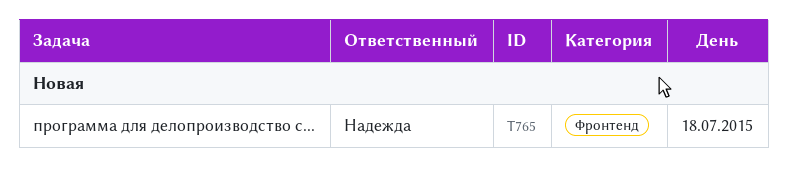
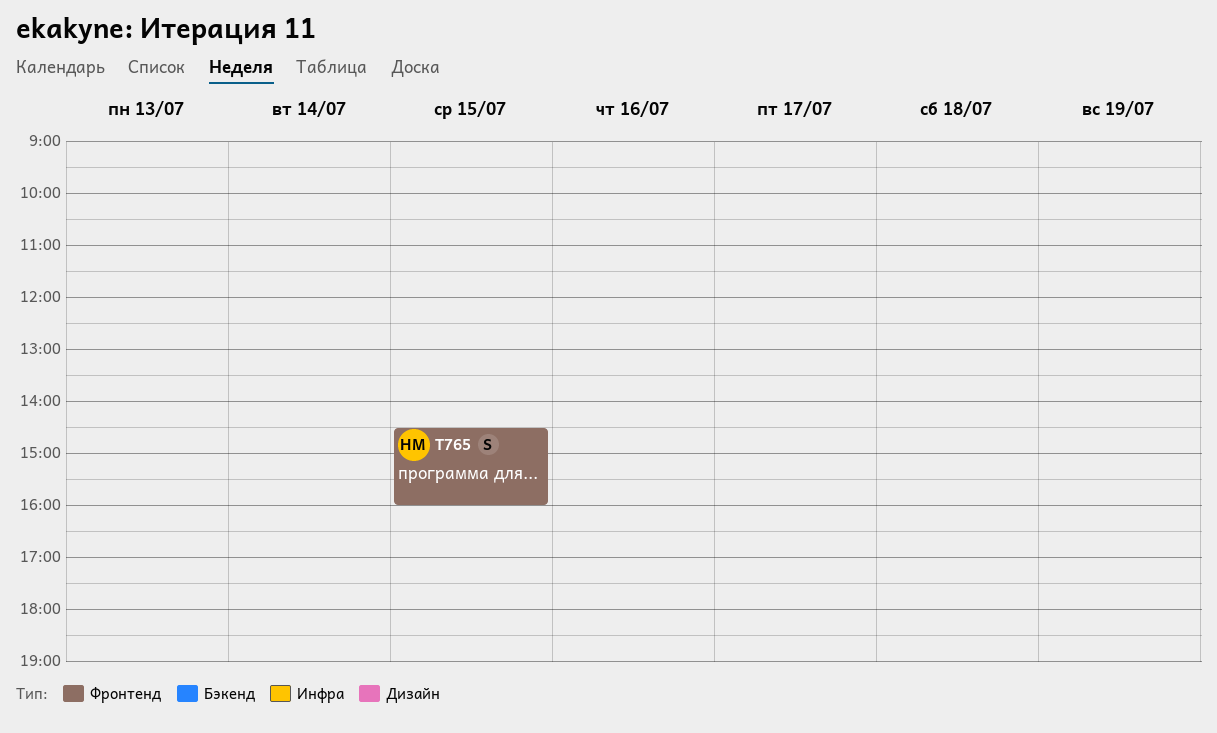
T765, day: Jul 18 -> Jul 15

